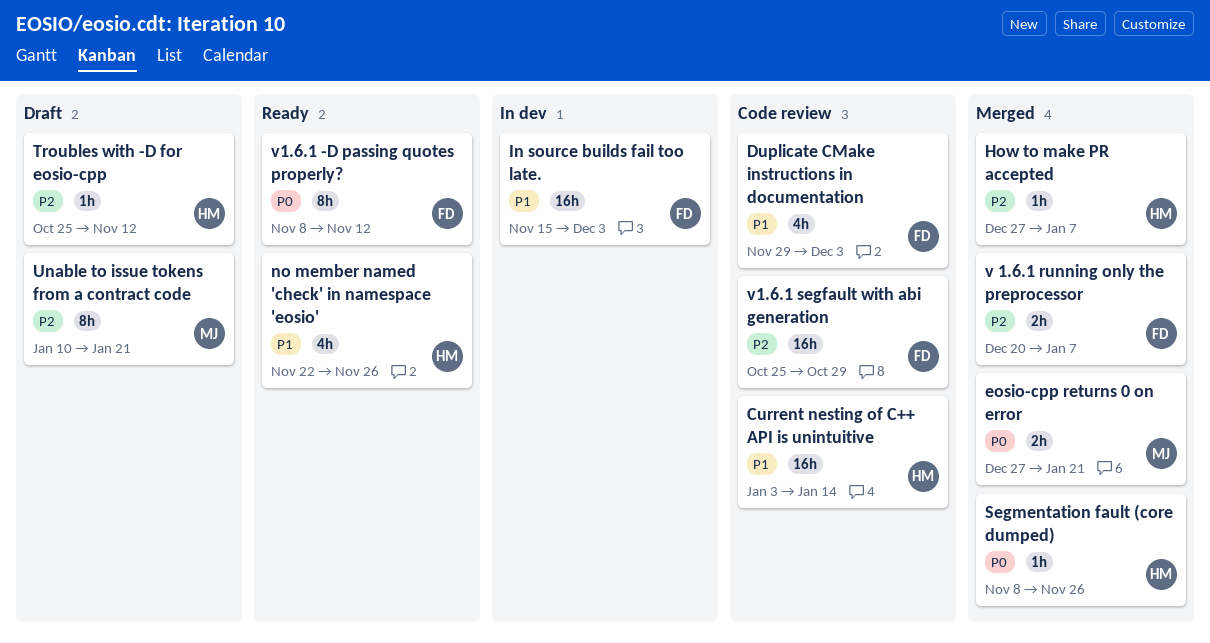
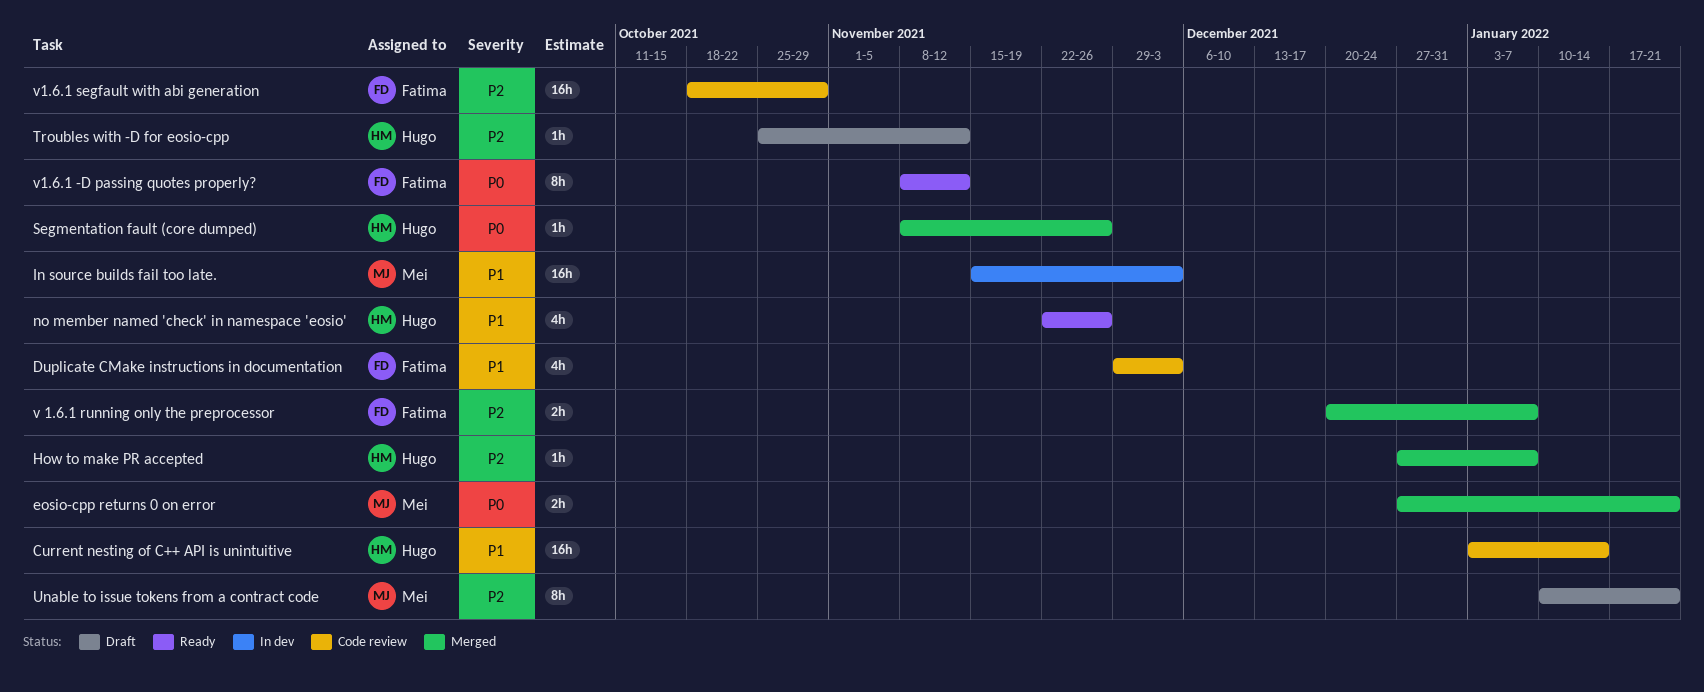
In source builds fail too late., owner: Fatima -> Mei
v1.6.1 segfault with abi generation, start: Oct 25 -> Oct 18

